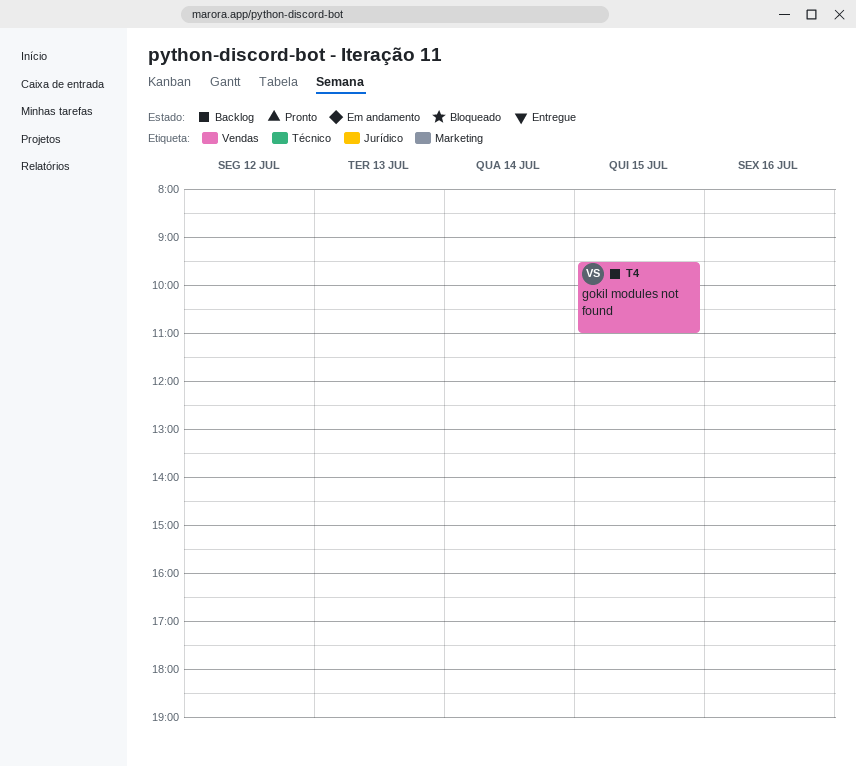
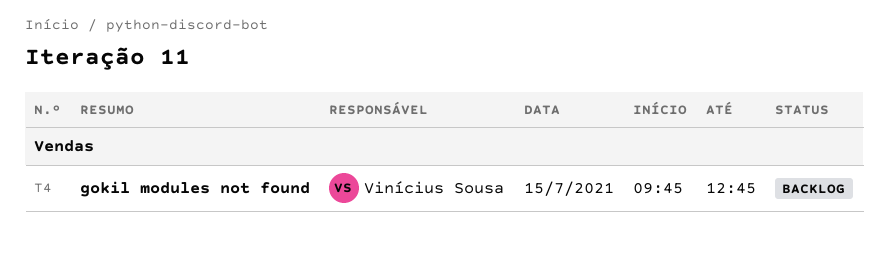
T4, begins: 09:30 -> 09:45
T4, ends: 11:00 -> 12:45

